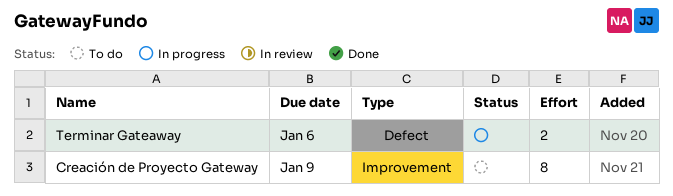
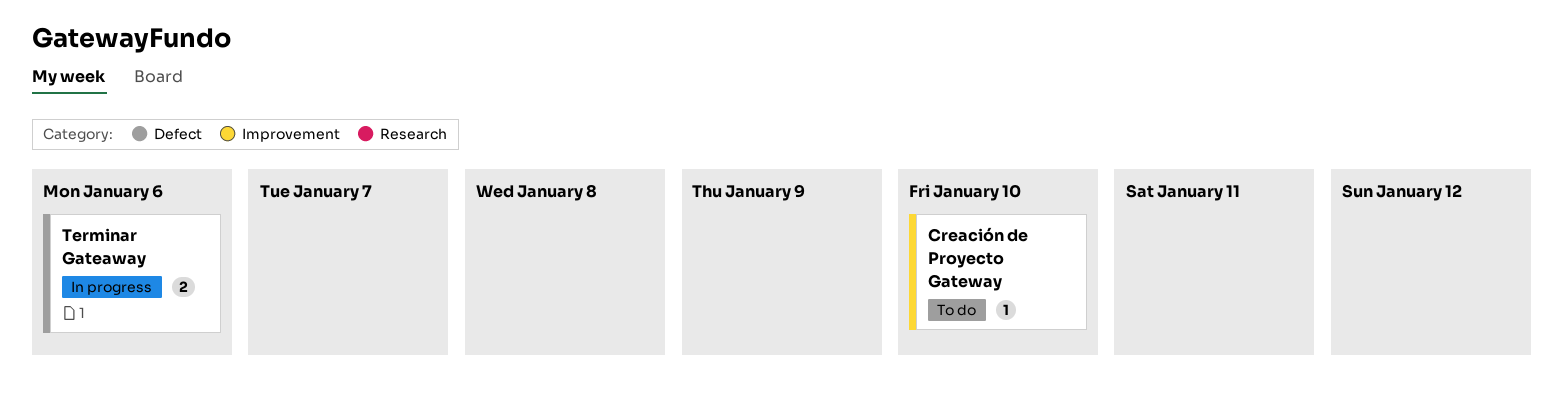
Creación de Proyecto Gateway, estimate: 8 -> 1
Creación de Proyecto Gateway, due: Jan 9 -> Jan 10

